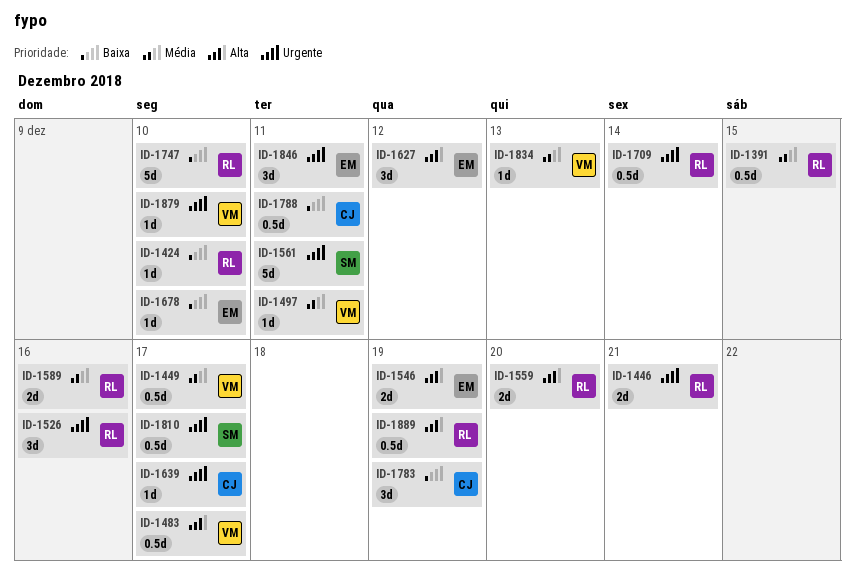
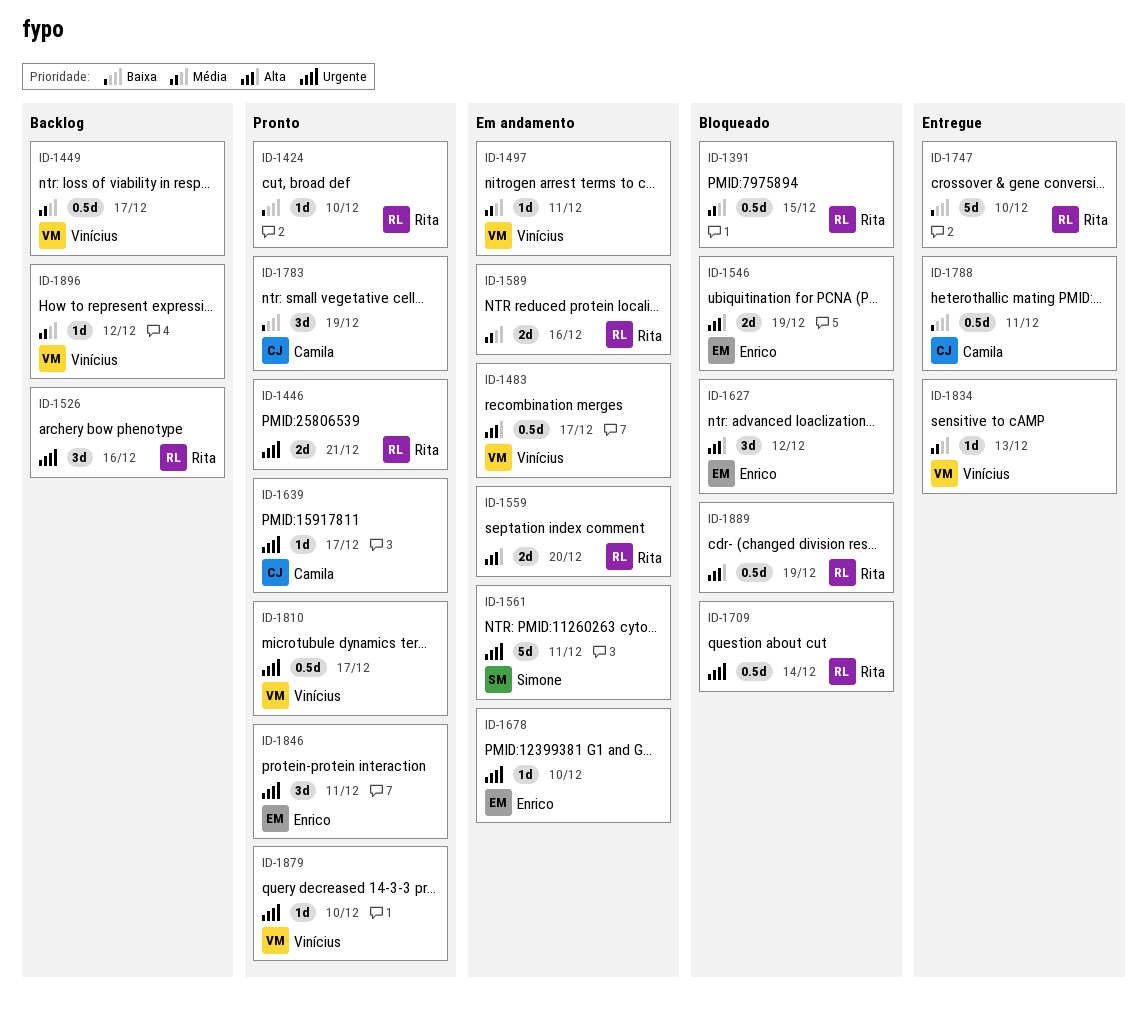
ID-1678, priority: Baixa -> Urgente
ID-1810, owner: Simone -> Vinícius
ID-1896: none -> present

